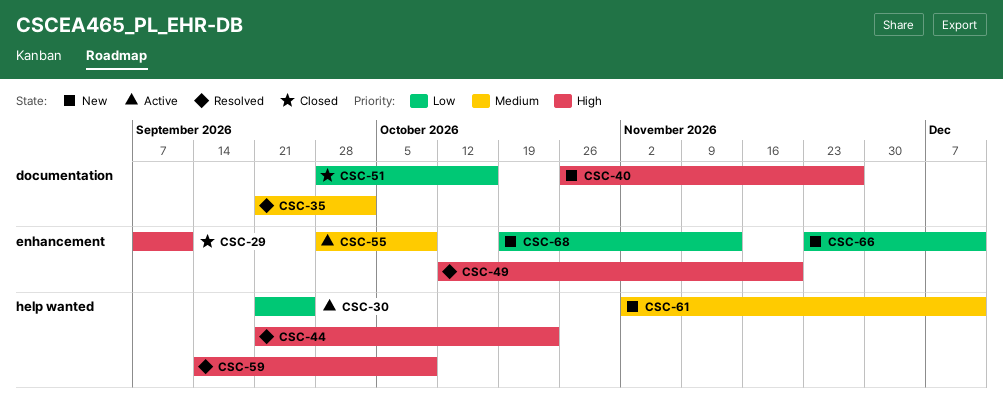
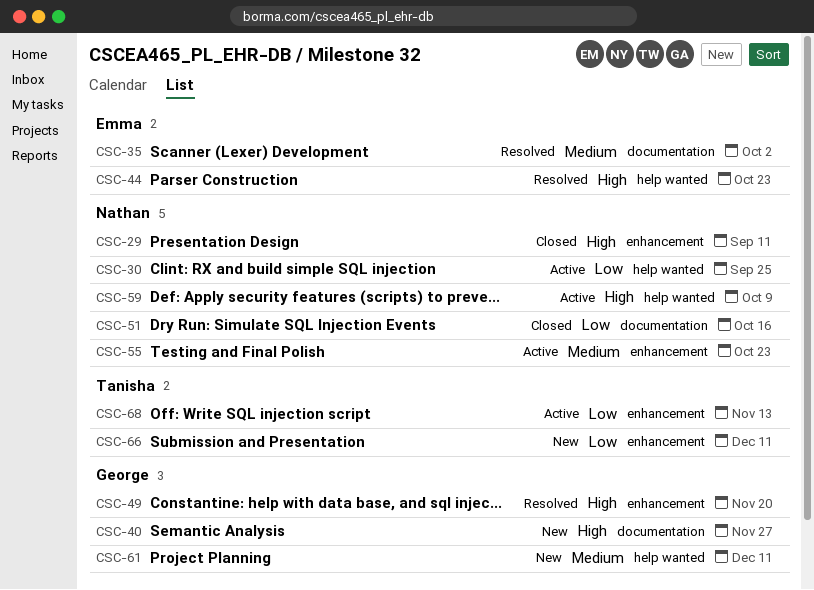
CSC-55, due: Oct 9 -> Oct 23
CSC-59, status: Resolved -> Active
CSC-68, status: New -> Active

